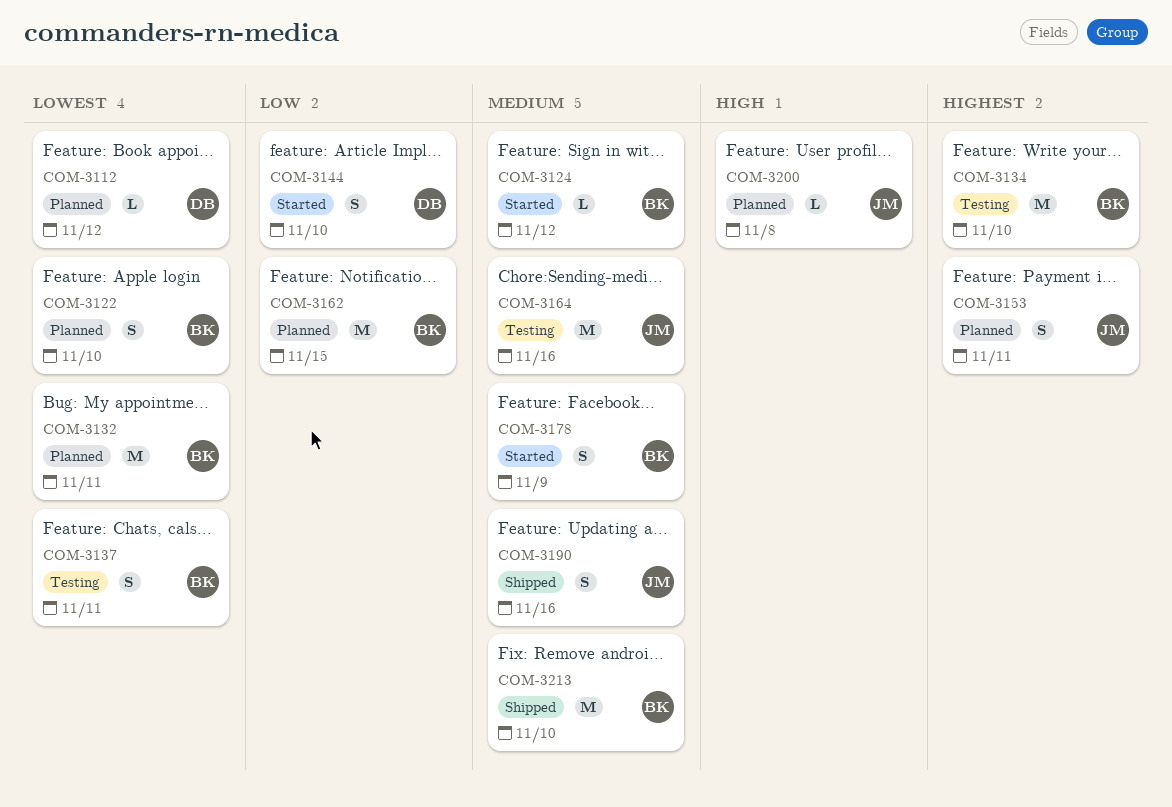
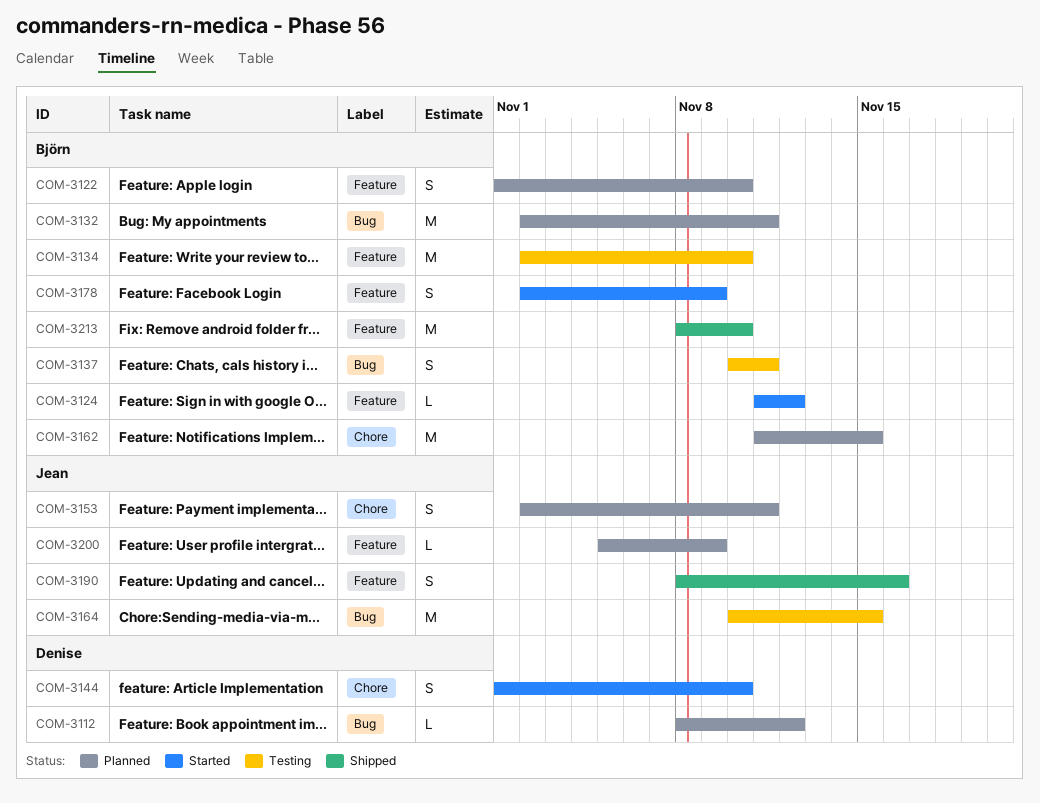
COM-3164, due: Nov 16 -> Nov 15
COM-3200, due: Nov 8 -> Nov 9

